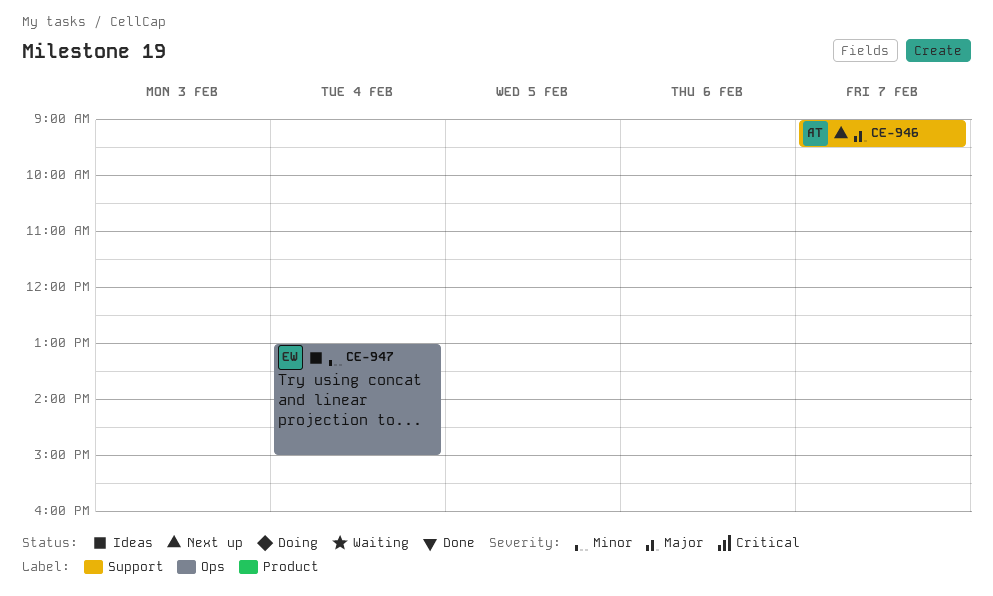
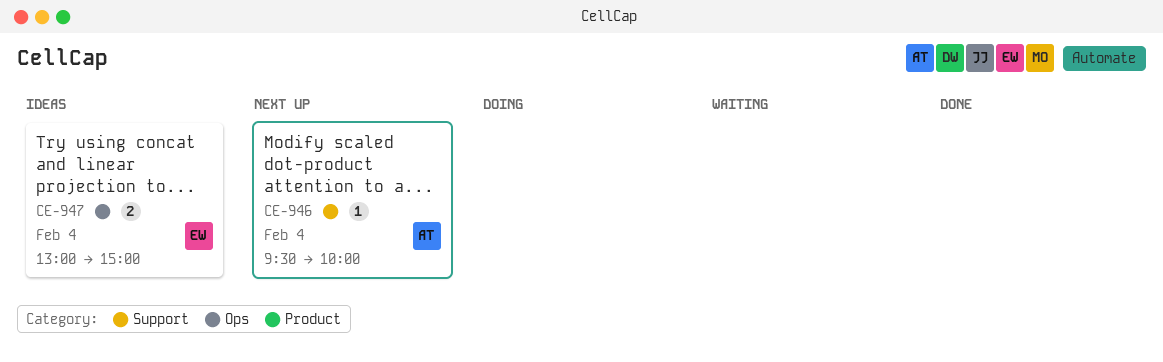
CE-946, day: Feb 7 -> Feb 4
CE-946, begins: 09:00 -> 09:30
CE-946, ends: 09:30 -> 10:00

